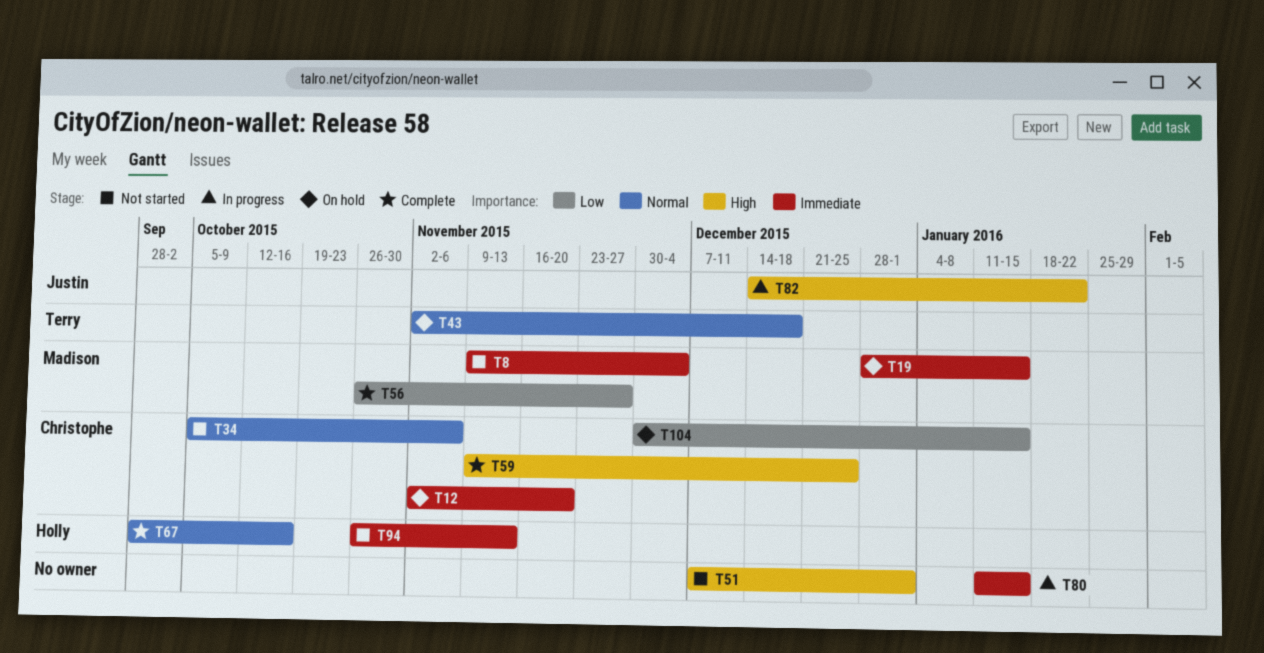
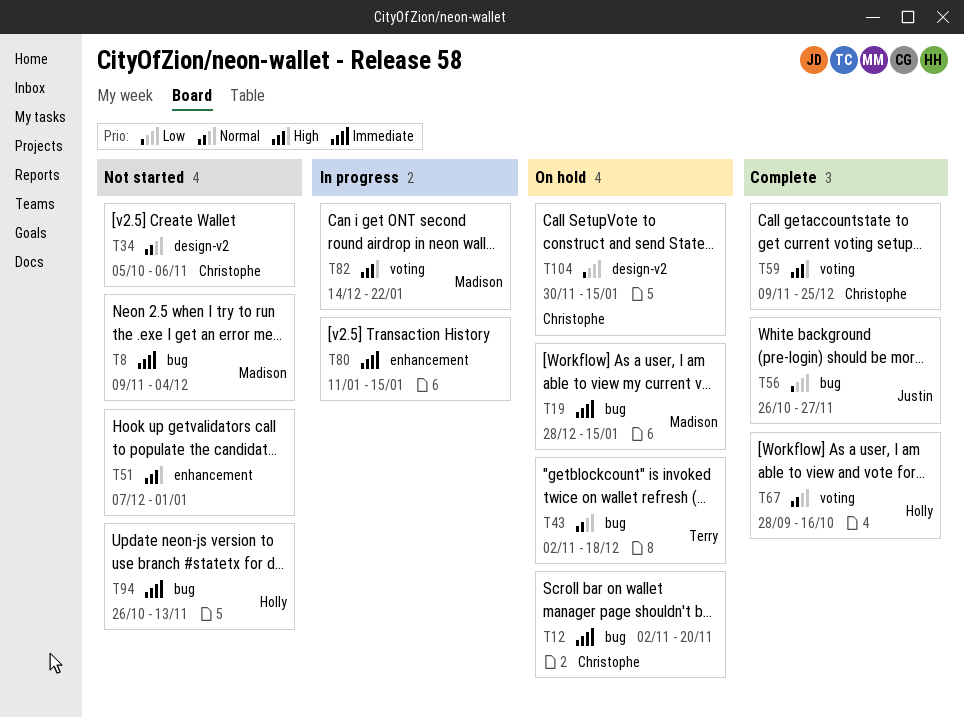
T56, owner: Madison -> Justin
T82, owner: Justin -> Madison

